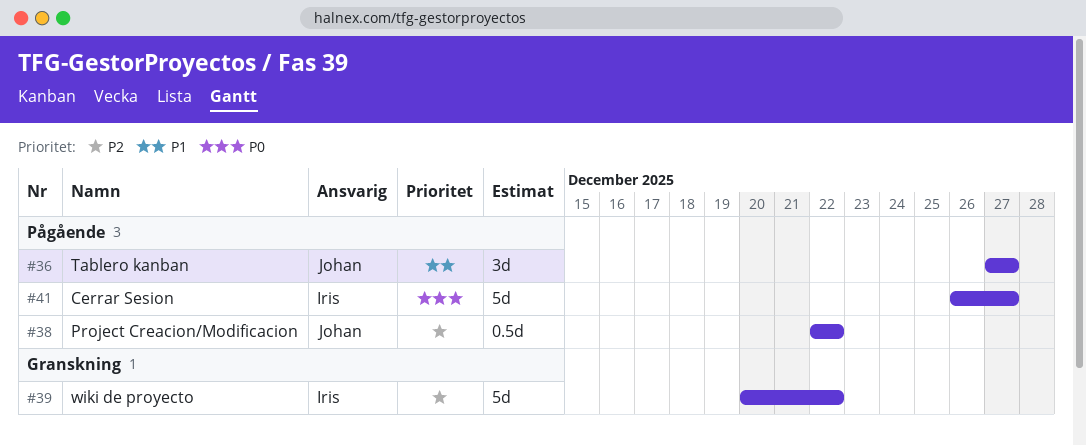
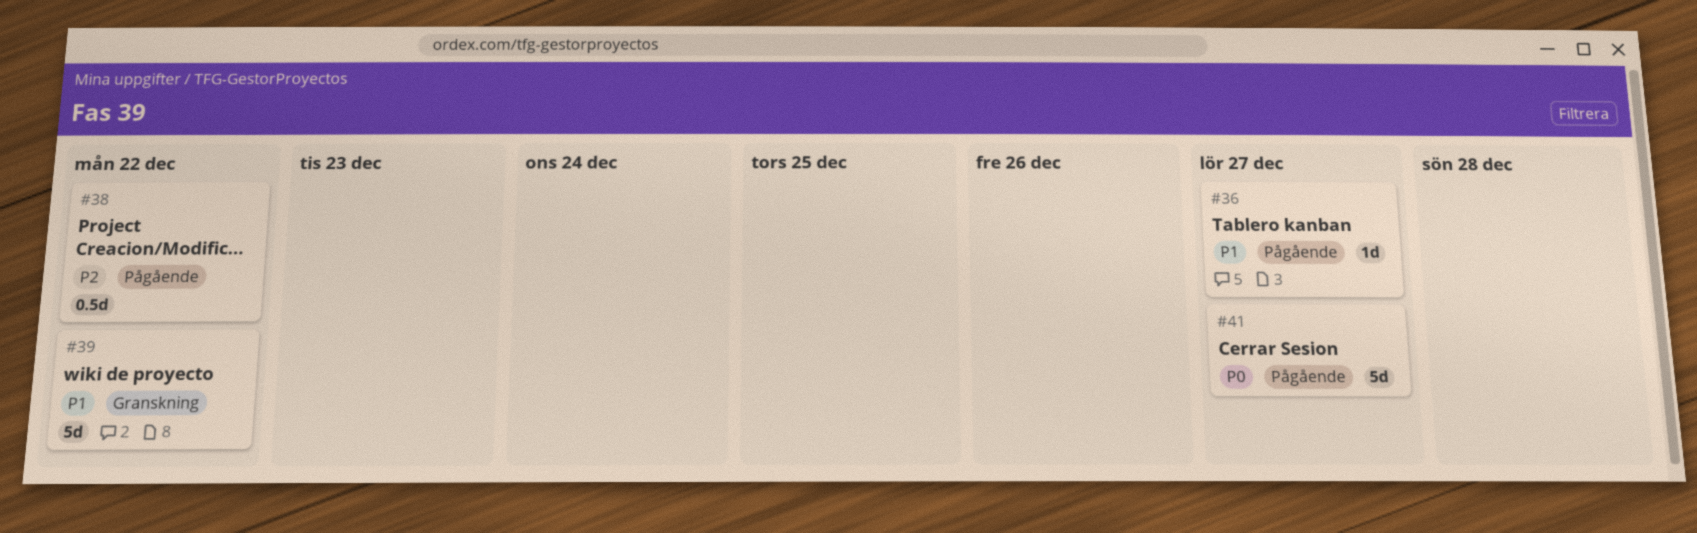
#36, estimate: 3d -> 1d
#39, priority: P2 -> P1

